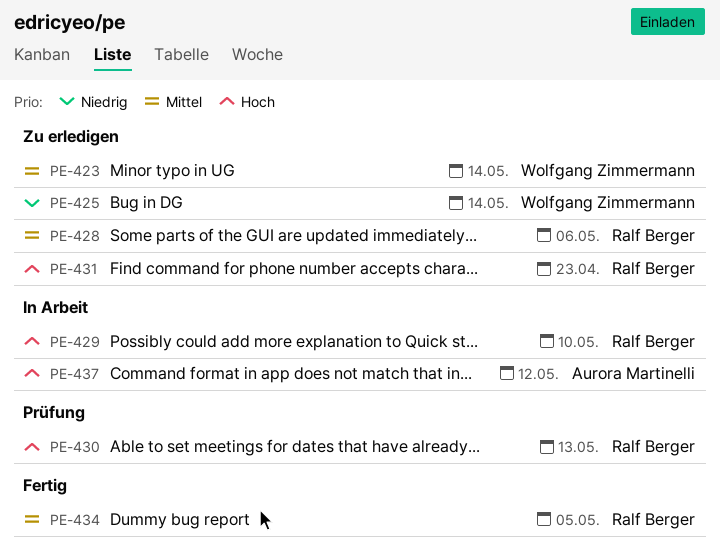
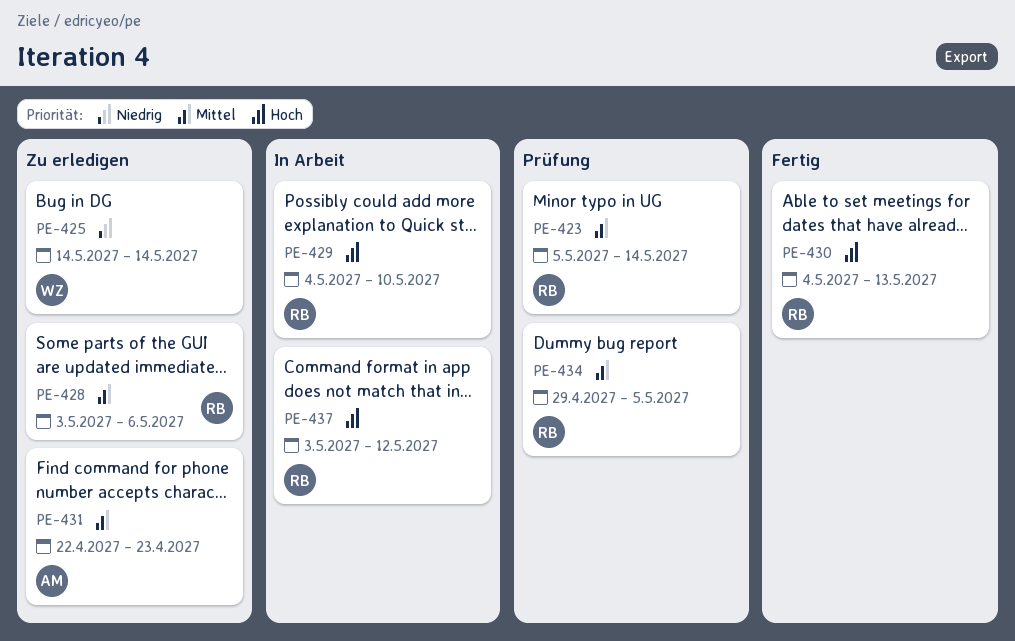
PE-423, status: Zu erledigen -> Prüfung
PE-423, owner: Wolfgang Zimmermann -> Ralf Berger
PE-430, status: Prüfung -> Fertig
PE-431, owner: Ralf Berger -> Aurora Martinelli
PE-431, priority: Hoch -> Mittel
PE-434, status: Fertig -> Prüfung
PE-437, owner: Aurora Martinelli -> Ralf Berger

